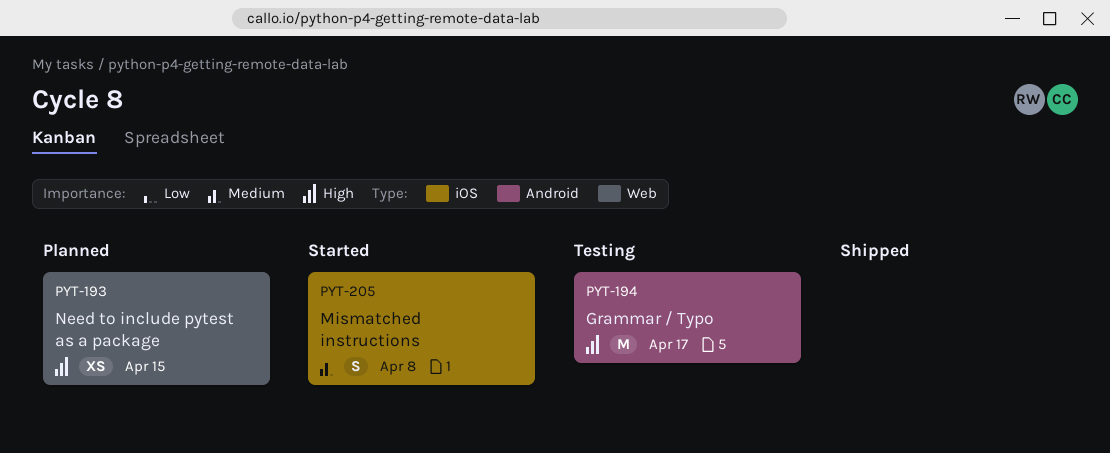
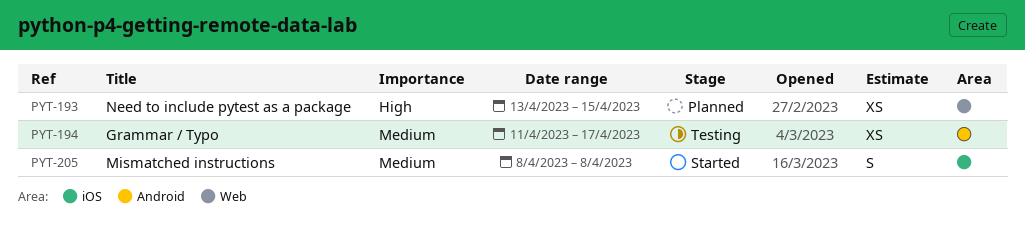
PYT-194, priority: High -> Medium
PYT-194, estimate: M -> XS

